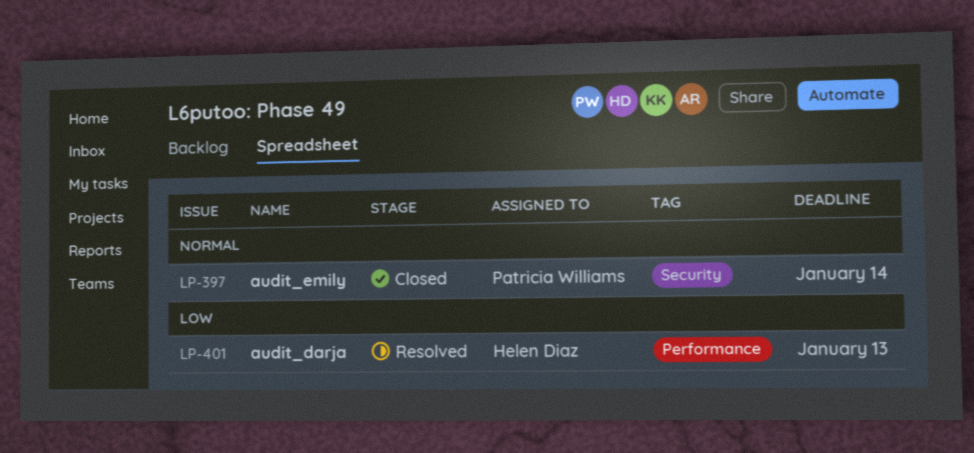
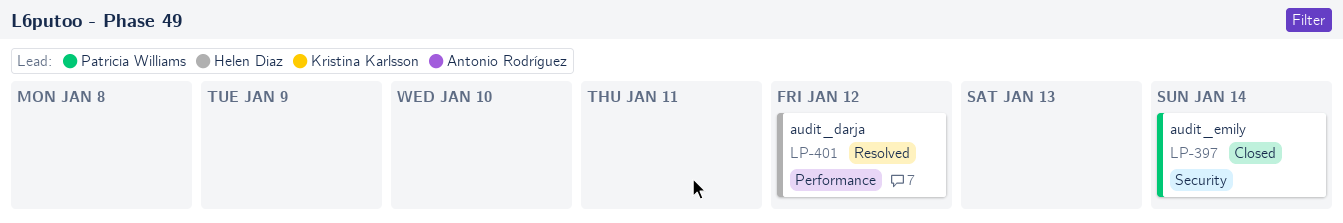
LP-401, due: Jan 13 -> Jan 12

